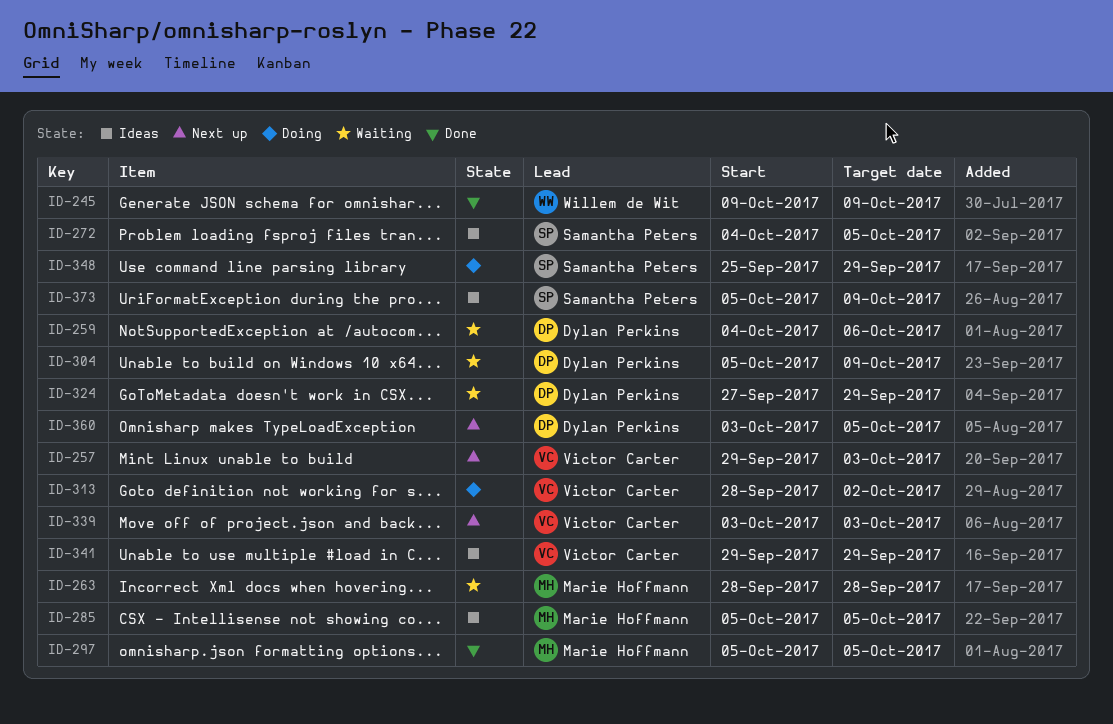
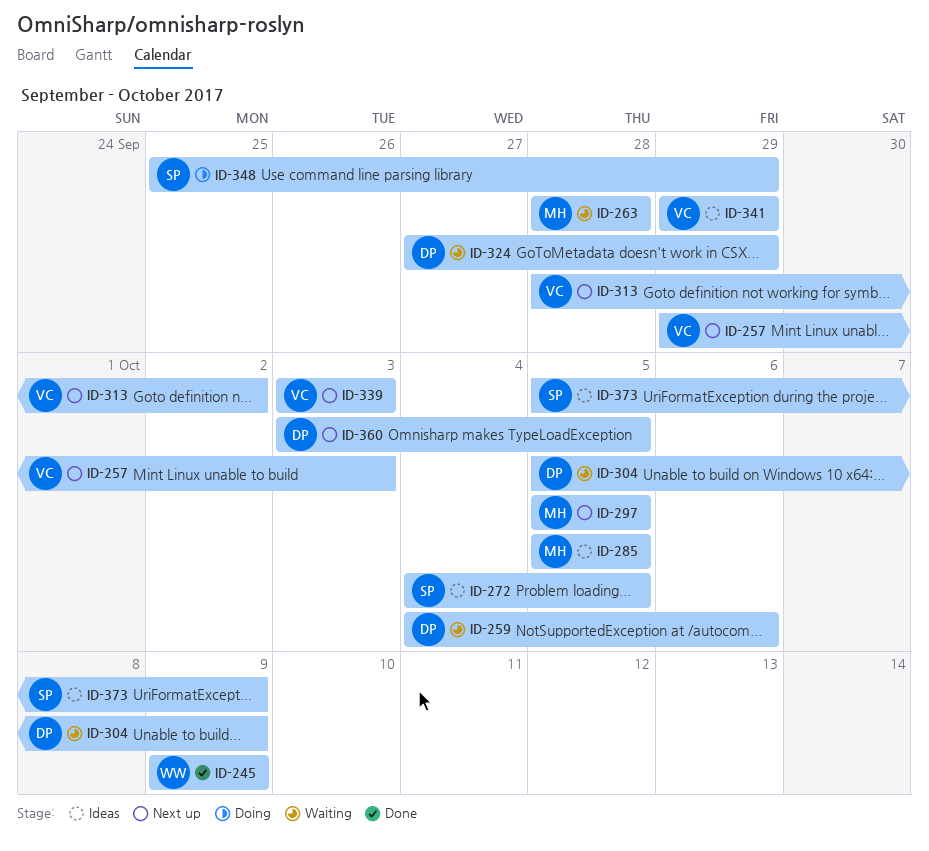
ID-297, status: Done -> Next up
ID-313, status: Doing -> Next up

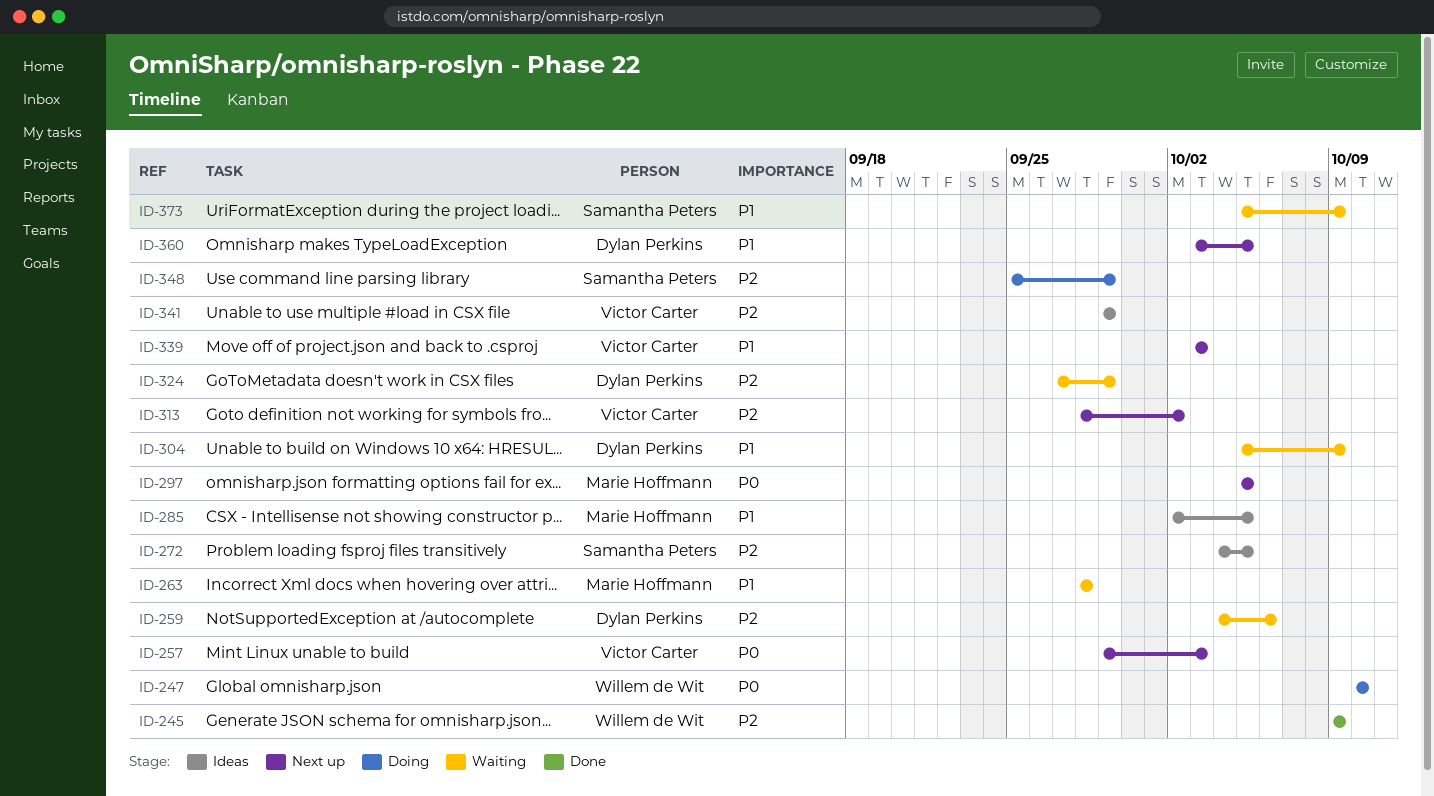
ID-247: none -> present
ID-285, start: Oct 5 -> Oct 2
ID-373, status: Ideas -> Waiting

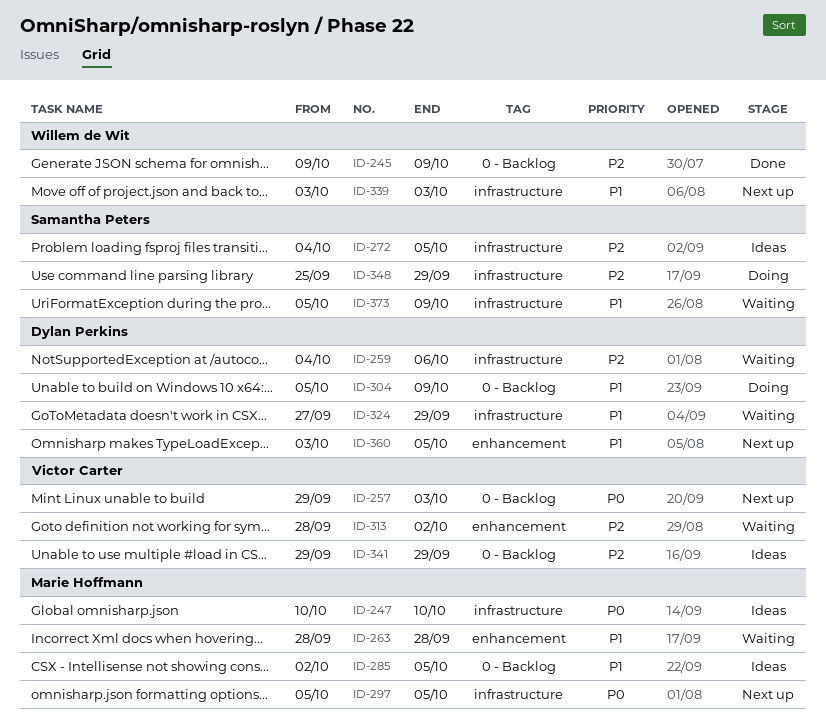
ID-247, status: Doing -> Ideas
ID-247, owner: Willem de Wit -> Marie Hoffmann
ID-304, status: Waiting -> Doing
ID-313, status: Next up -> Waiting
ID-324, priority: P2 -> P1
ID-339, owner: Victor Carter -> Willem de Wit

